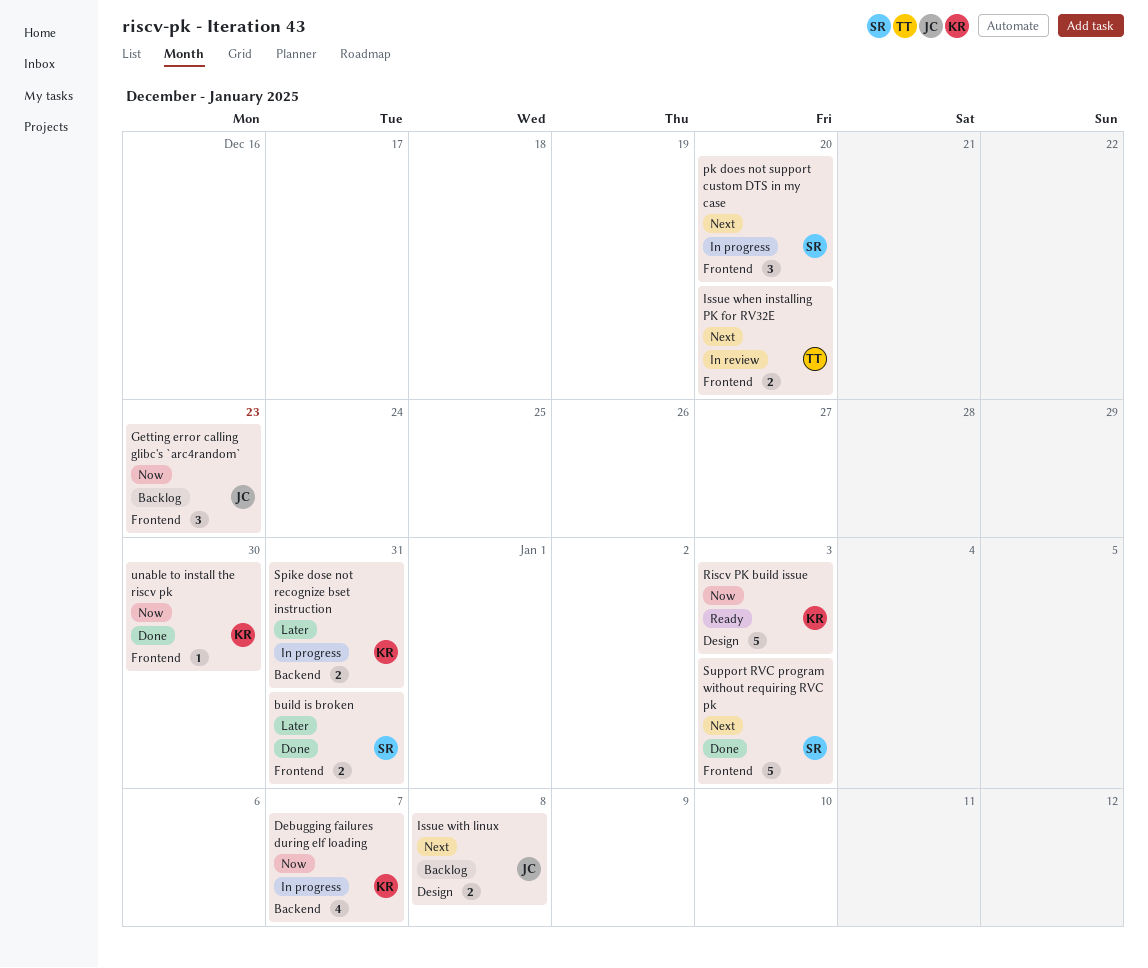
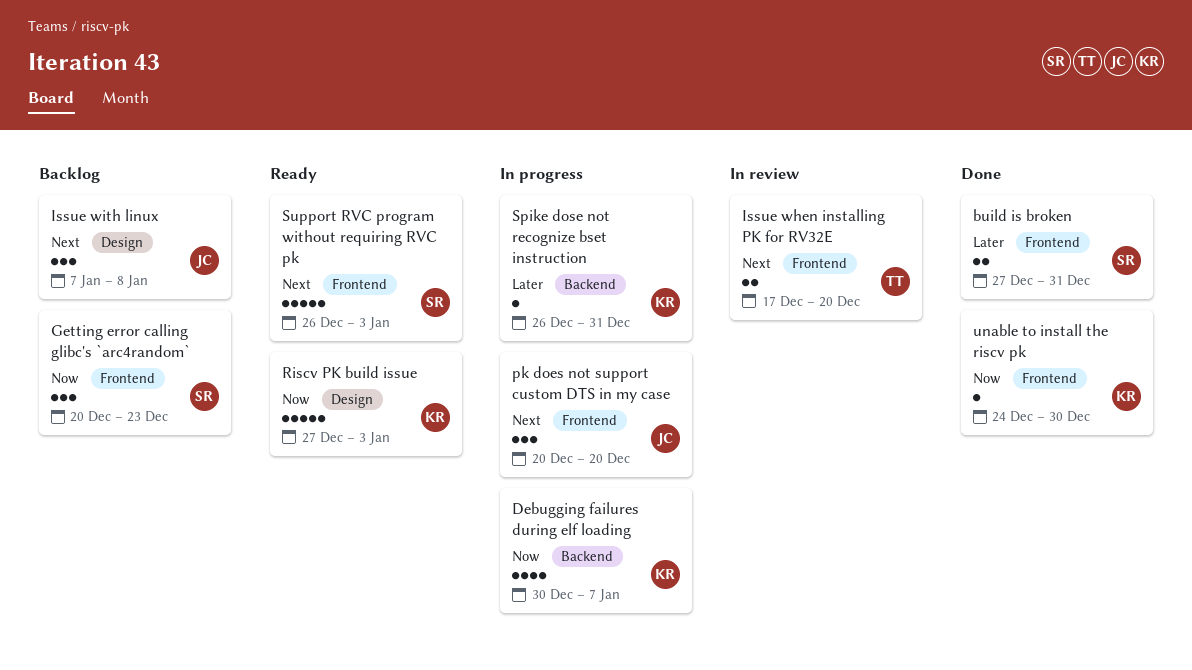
Getting error calling glibc's `arc4random`, owner: JC -> SR
Issue with linux, estimate: 2 -> 3
pk does not support custom DTS in my case, owner: SR -> JC
Spike dose not recognize bset instruction, estimate: 2 -> 1
Support RVC program without requiring RVC pk, status: Done -> Ready

